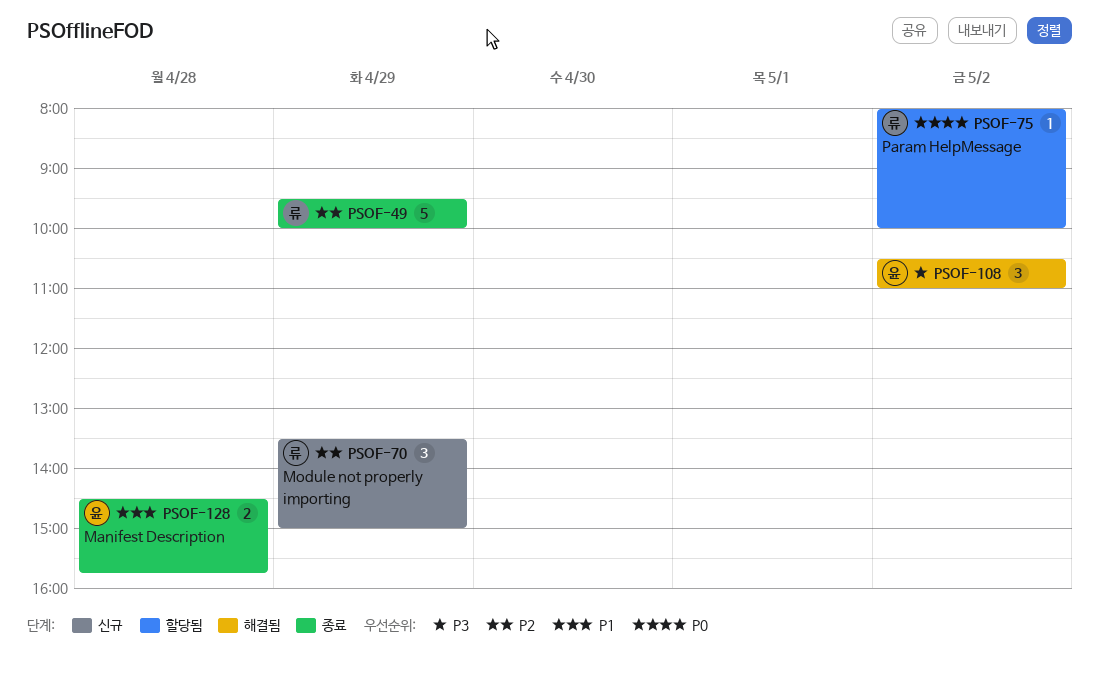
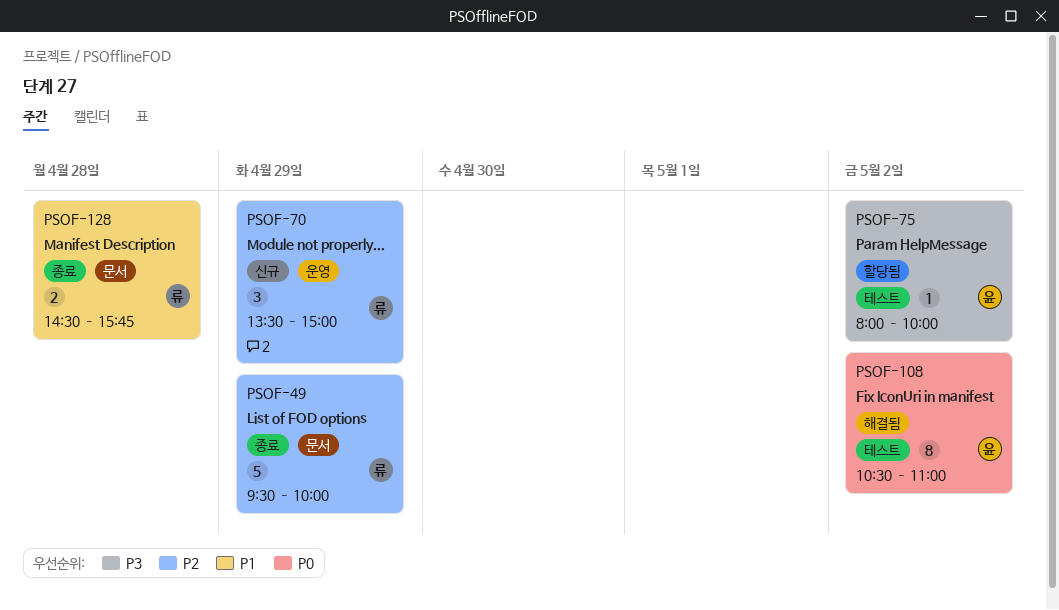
PSOF-75, owner: 류 -> 윤
PSOF-75, priority: P0 -> P3
PSOF-108, priority: P3 -> P0
PSOF-108, estimate: 3 -> 8
PSOF-128, owner: 윤 -> 류

